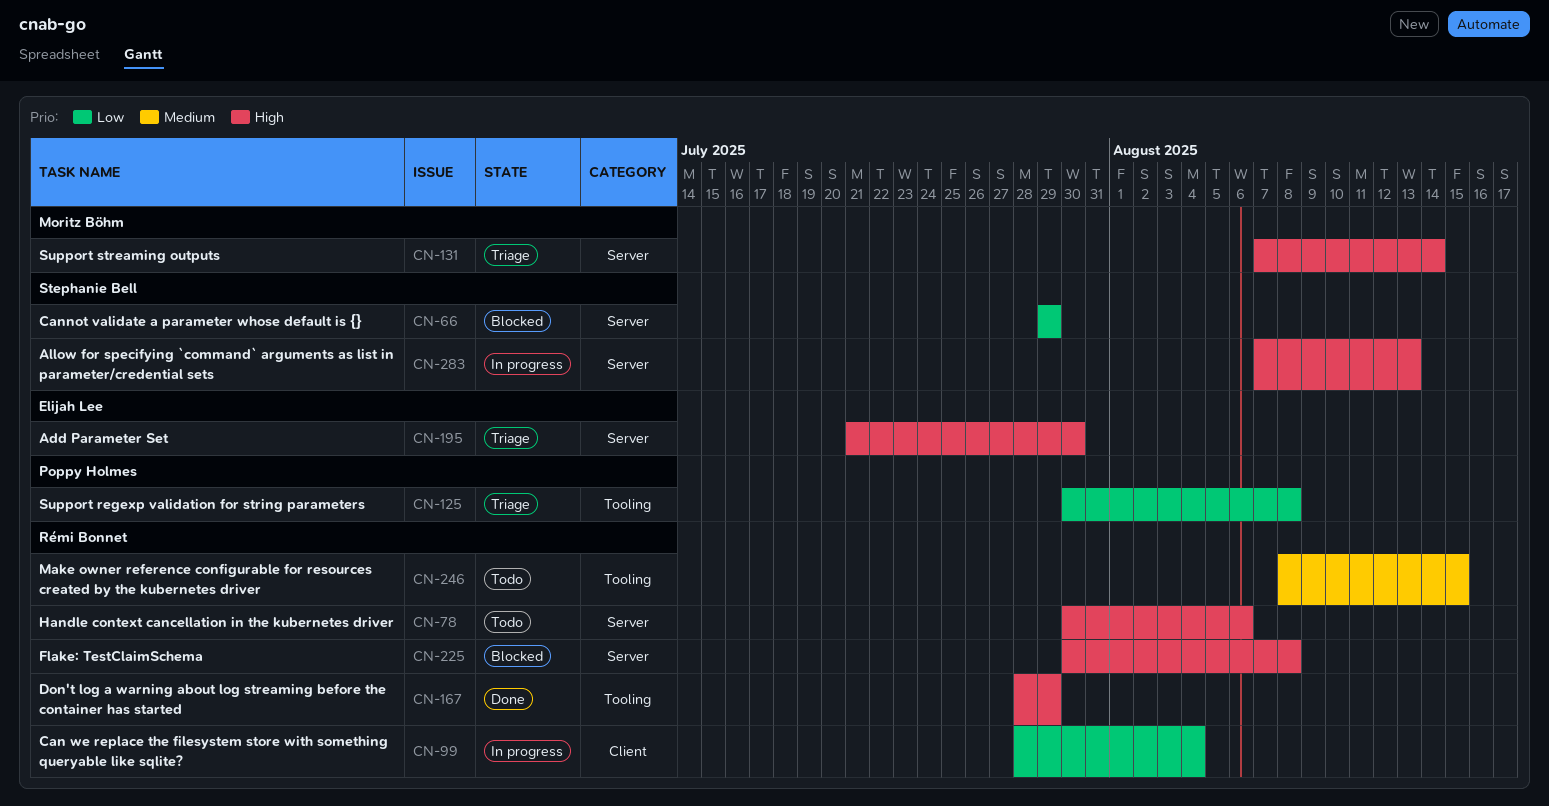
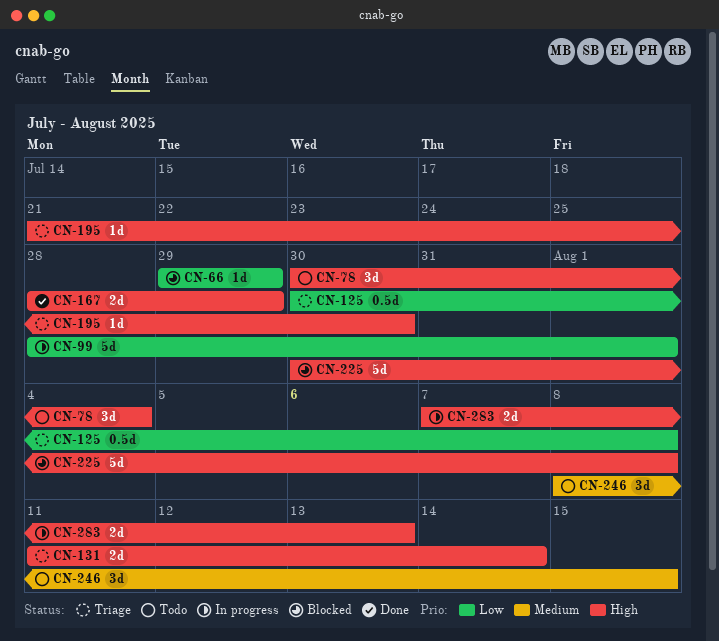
CN-78, due: Aug 6 -> Aug 4
CN-99, due: Aug 4 -> Aug 1
CN-131, start: Aug 7 -> Aug 11

